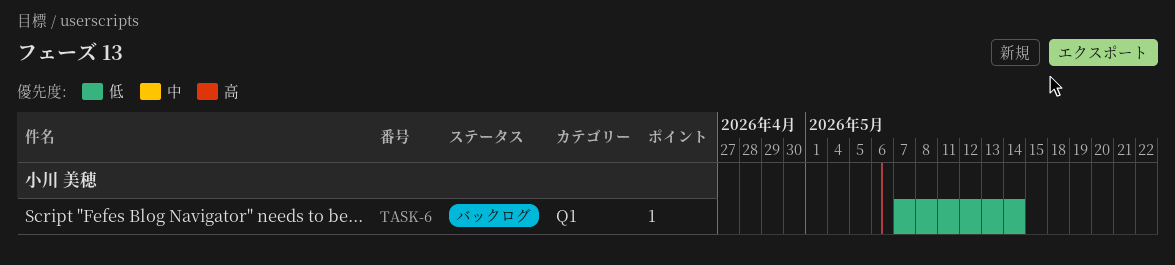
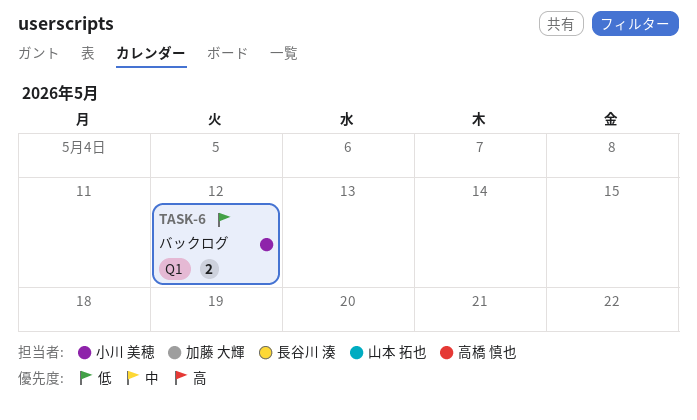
TASK-6, estimate: 1 -> 2
TASK-6, due: May 14 -> May 12

